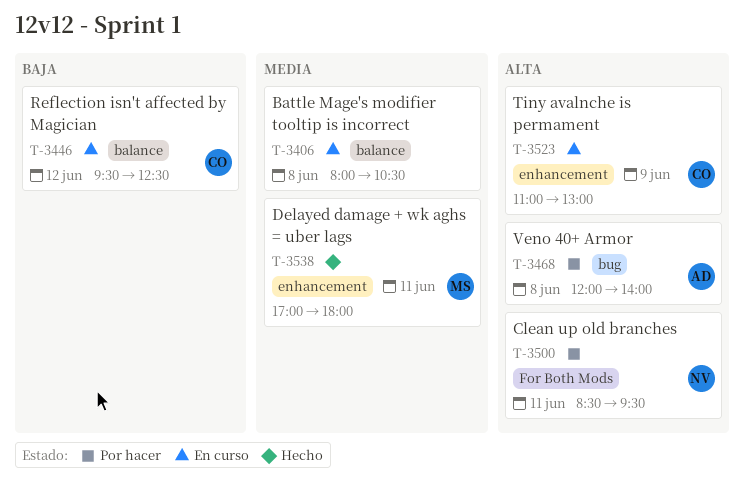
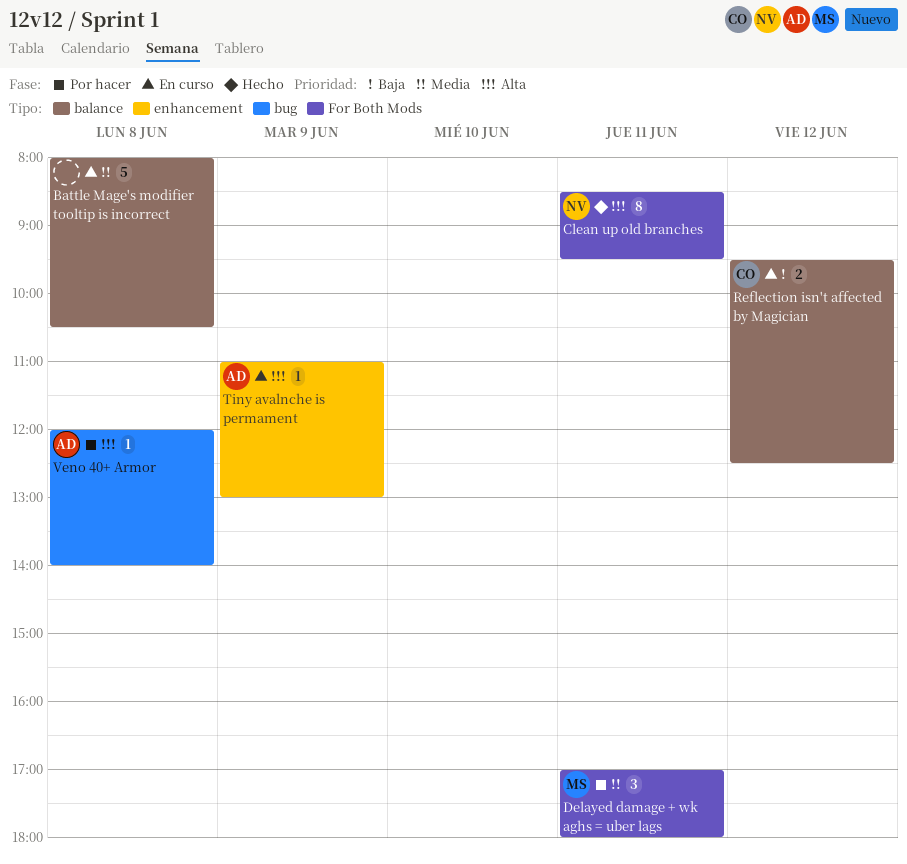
Clean up old branches, status: Por hacer -> Hecho
Delayed damage + wk aghs = uber lags, status: Hecho -> Por hacer
Delayed damage + wk aghs = uber lags, label: enhancement -> For Both Mods
Tiny avalnche is permament, owner: CO -> AD

